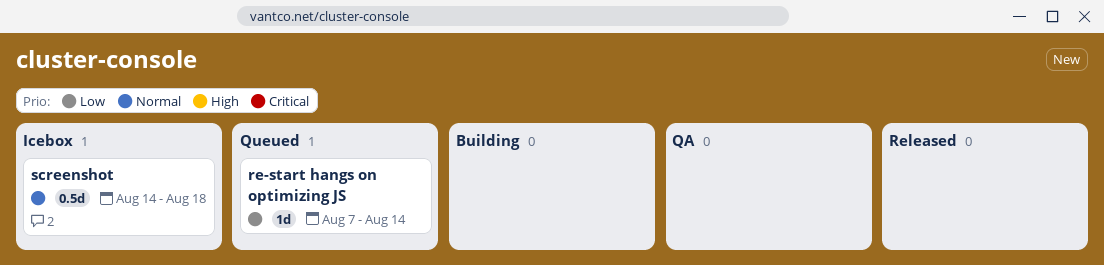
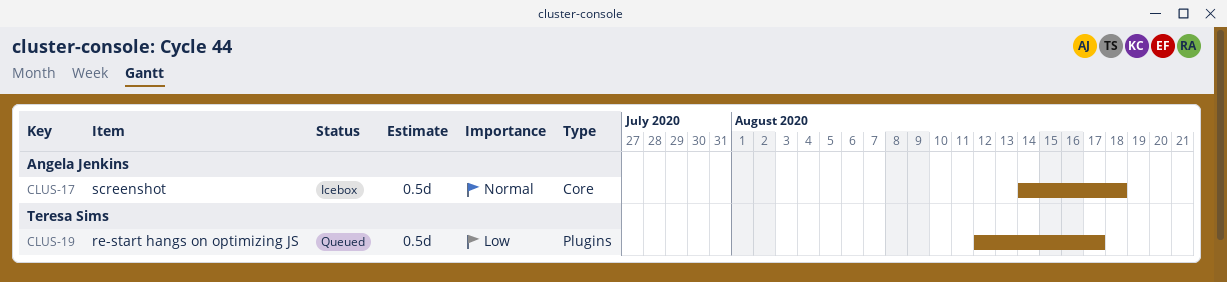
re-start hangs on optimizing JS, estimate: 1d -> 0.5d
re-start hangs on optimizing JS, start: Aug 7 -> Aug 12
re-start hangs on optimizing JS, due: Aug 14 -> Aug 17

